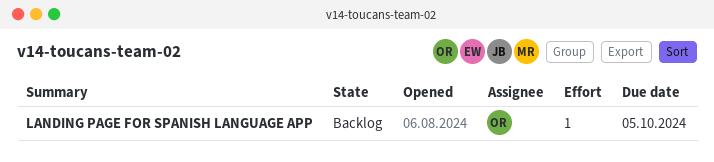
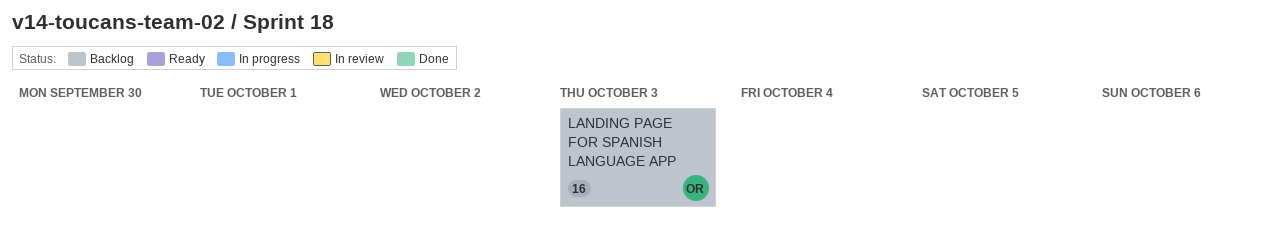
LANDING PAGE FOR SPANISH LANGUAGE APP, estimate: 1 -> 16
LANDING PAGE FOR SPANISH LANGUAGE APP, due: Oct 5 -> Oct 3

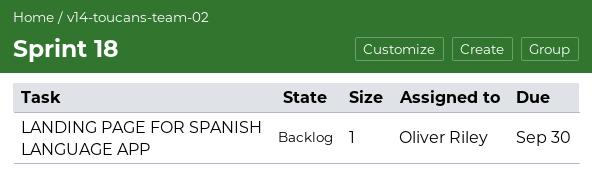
LANDING PAGE FOR SPANISH LANGUAGE APP, estimate: 16 -> 1
LANDING PAGE FOR SPANISH LANGUAGE APP, due: Oct 3 -> Sep 30

